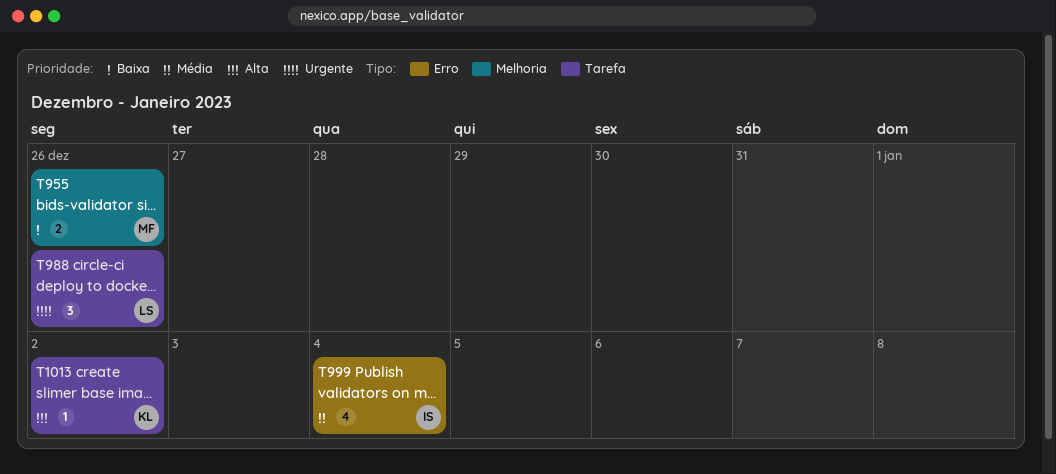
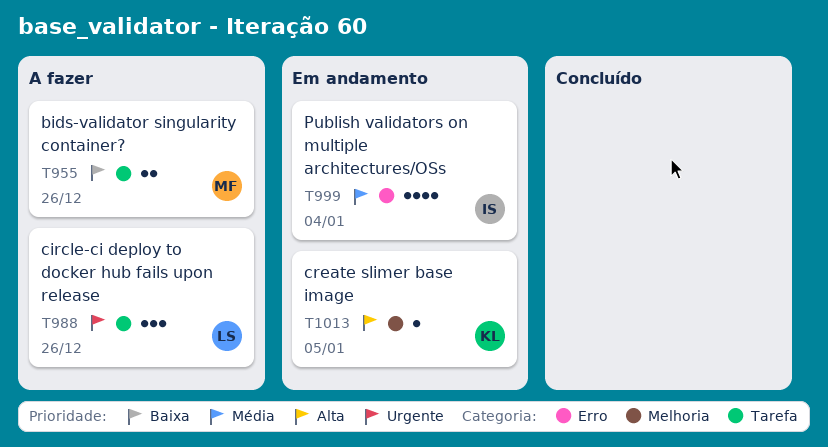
T955, label: Melhoria -> Tarefa
T1013, label: Tarefa -> Melhoria
T1013, due: Jan 2 -> Jan 5

